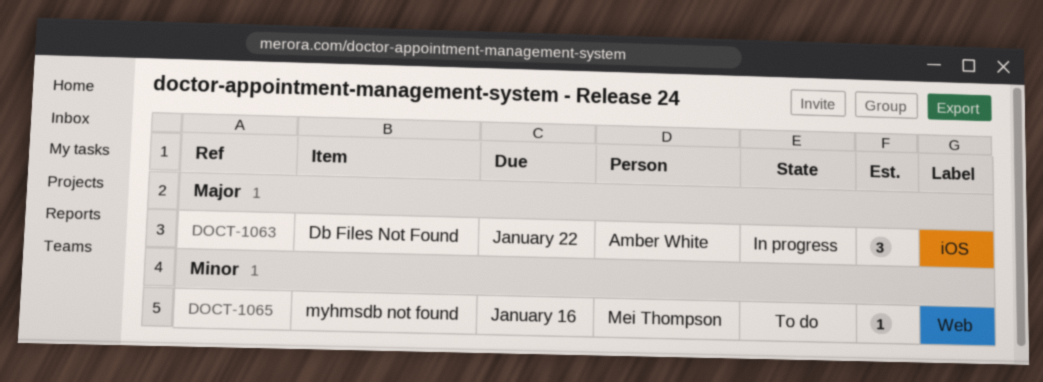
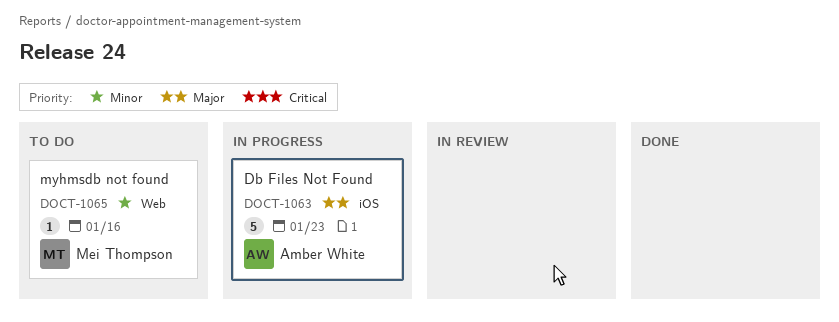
DOCT-1063, estimate: 3 -> 5
DOCT-1063, due: Jan 22 -> Jan 23

